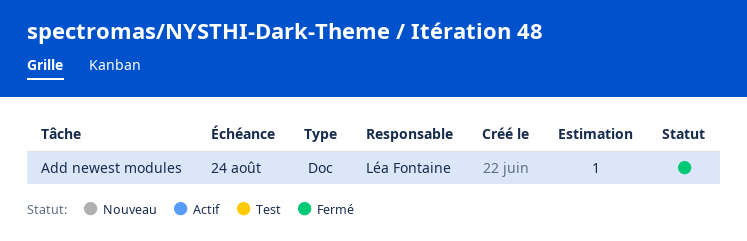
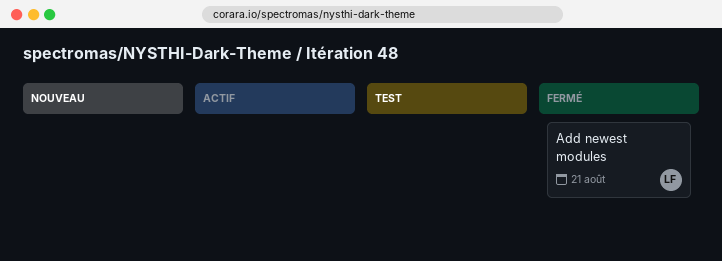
Add newest modules, due: Aug 24 -> Aug 21

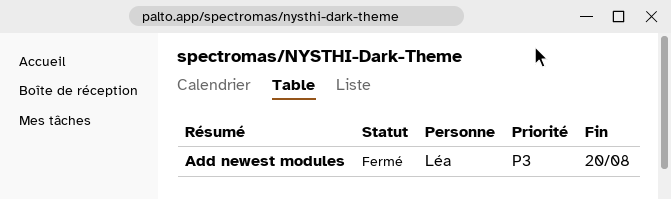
Add newest modules, due: Aug 21 -> Aug 20

